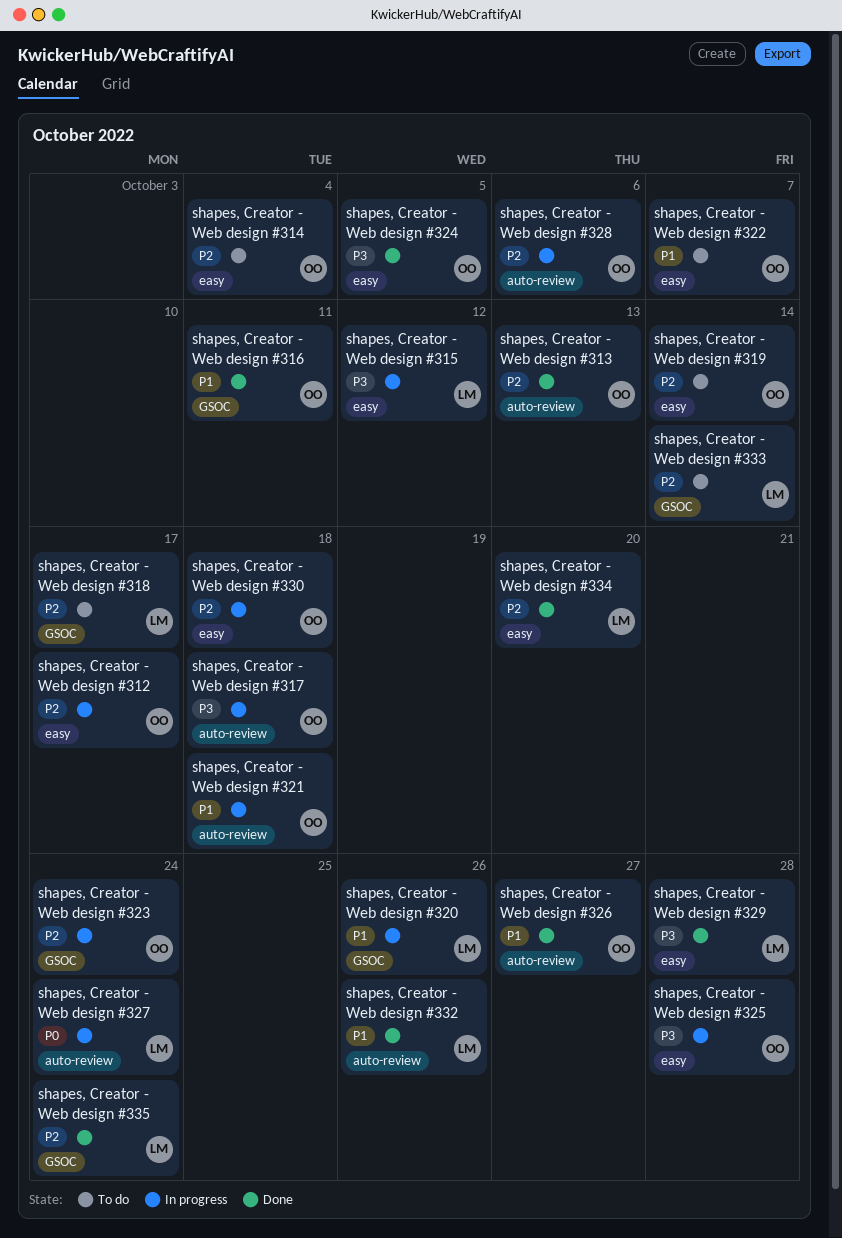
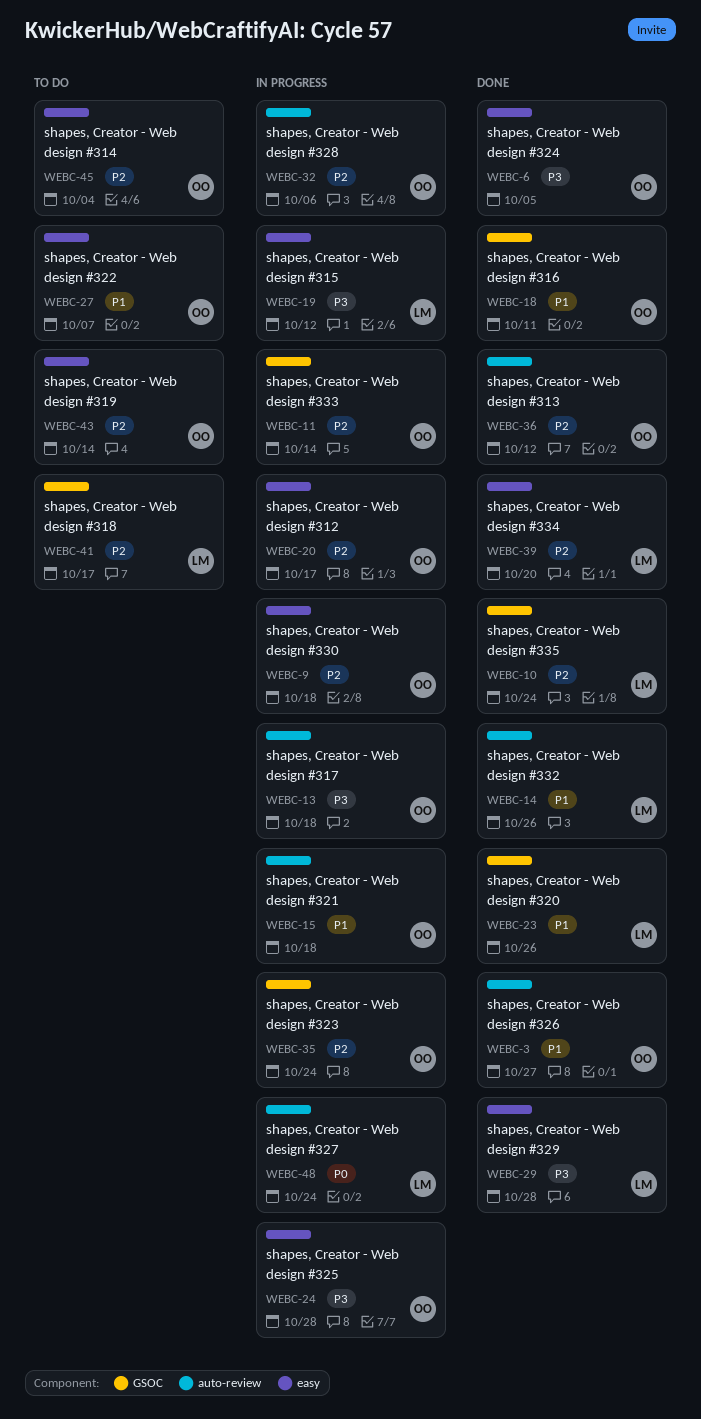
shapes, Creator - Web design #313, due: Oct 13 -> Oct 12
shapes, Creator - Web design #320, status: In progress -> Done
shapes, Creator - Web design #333, status: To do -> In progress
shapes, Creator - Web design #333, owner: LM -> OO

